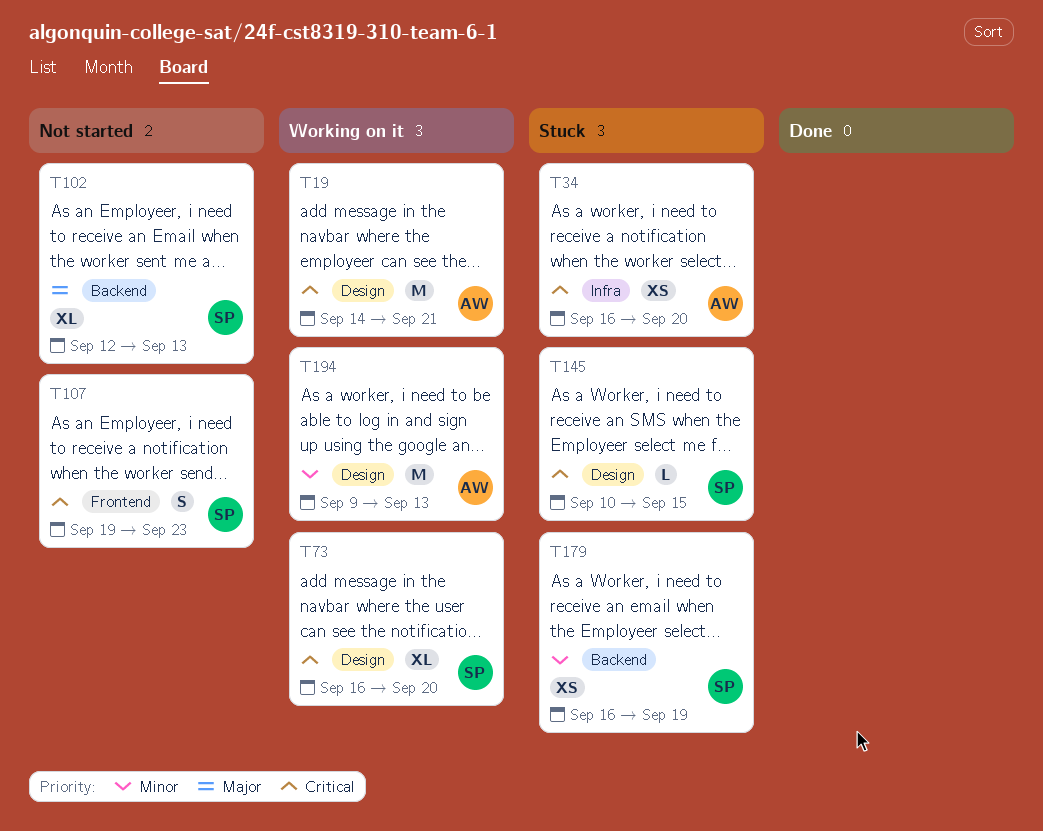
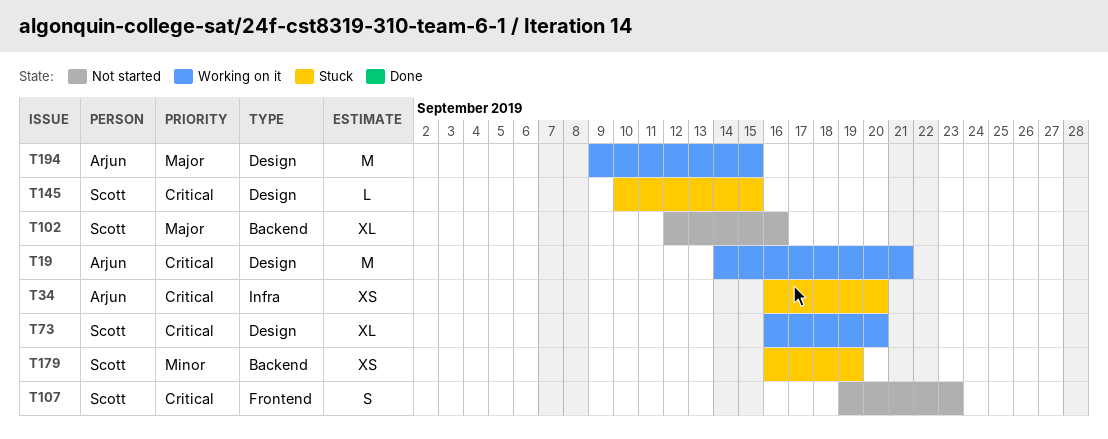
T102, due: Sep 13 -> Sep 16
T194, priority: Minor -> Major
T194, due: Sep 13 -> Sep 15

